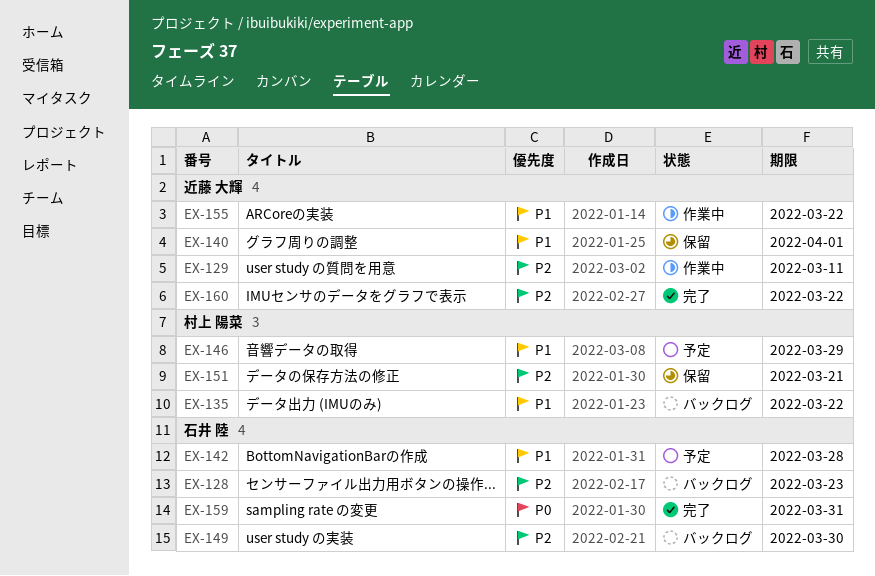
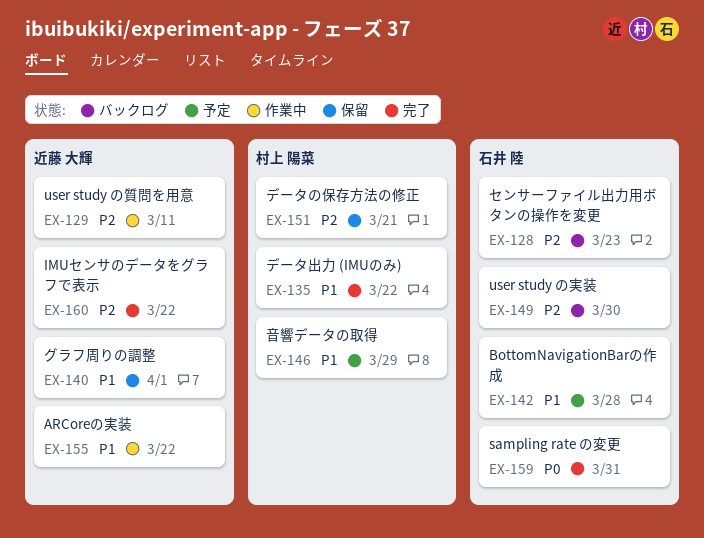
EX-135, status: バックログ -> 完了

